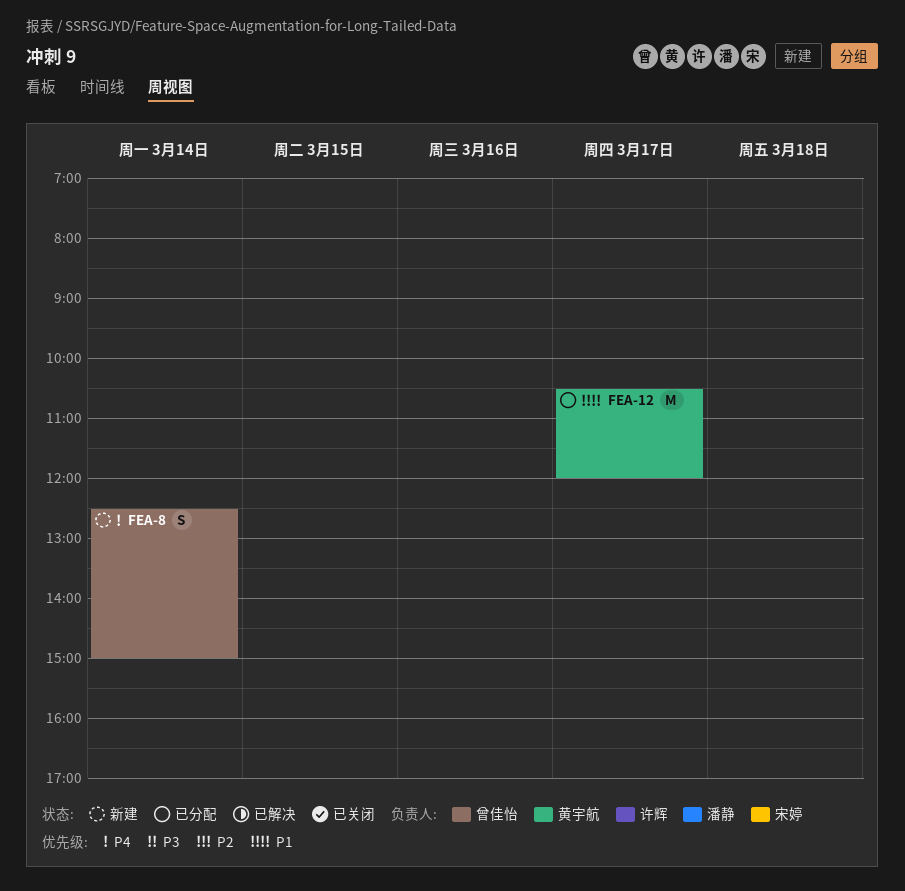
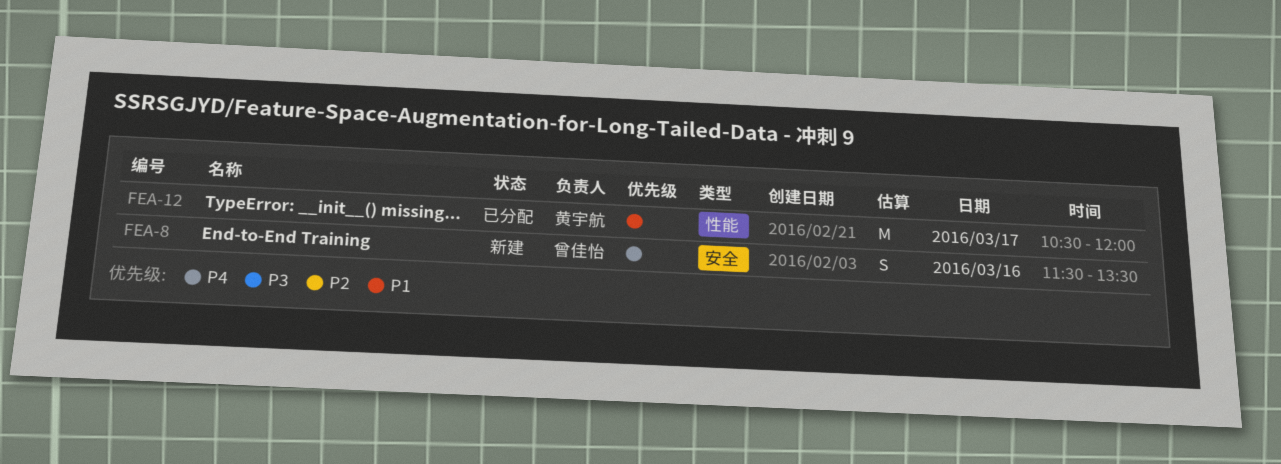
FEA-8, day: Mar 14 -> Mar 16
FEA-8, begins: 12:30 -> 11:30
FEA-8, ends: 15:00 -> 13:30

